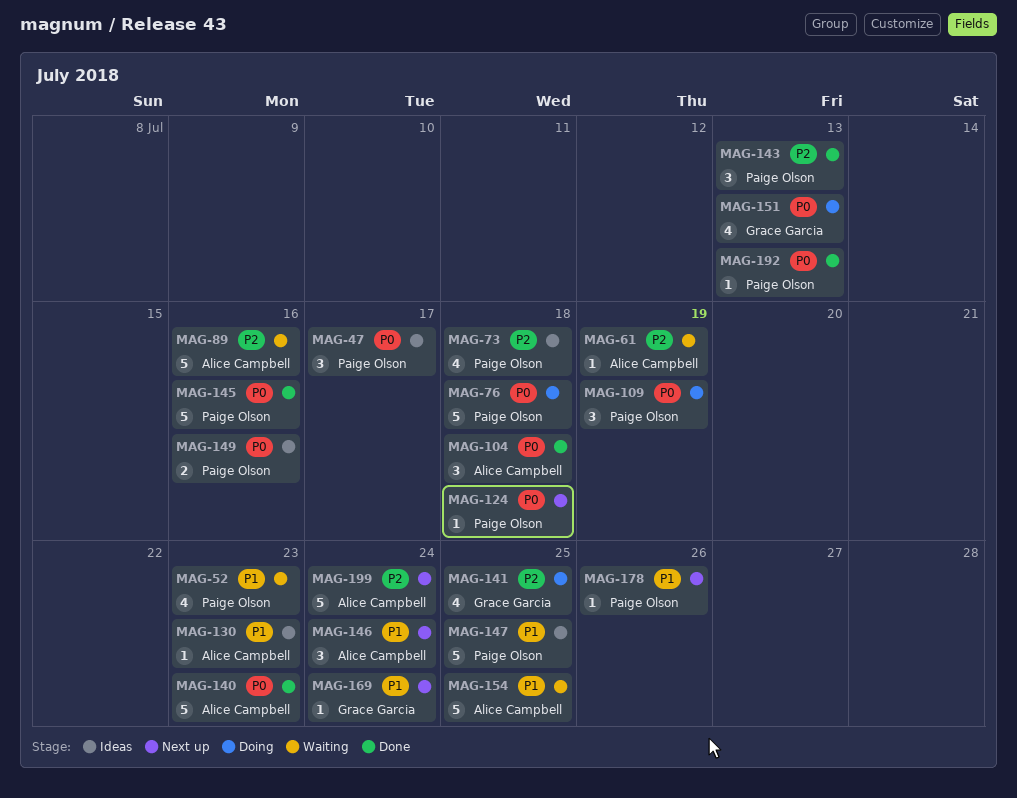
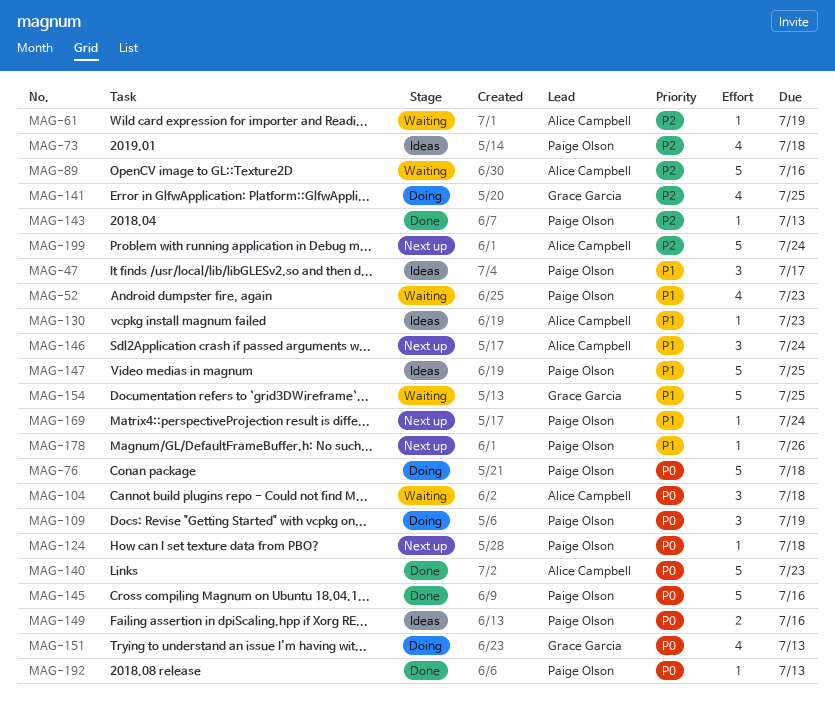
MAG-47, priority: P0 -> P1
MAG-104, status: Done -> Waiting
MAG-143, estimate: 3 -> 1
MAG-154, owner: Alice Campbell -> Grace Garcia
MAG-169, owner: Grace Garcia -> Paige Olson

